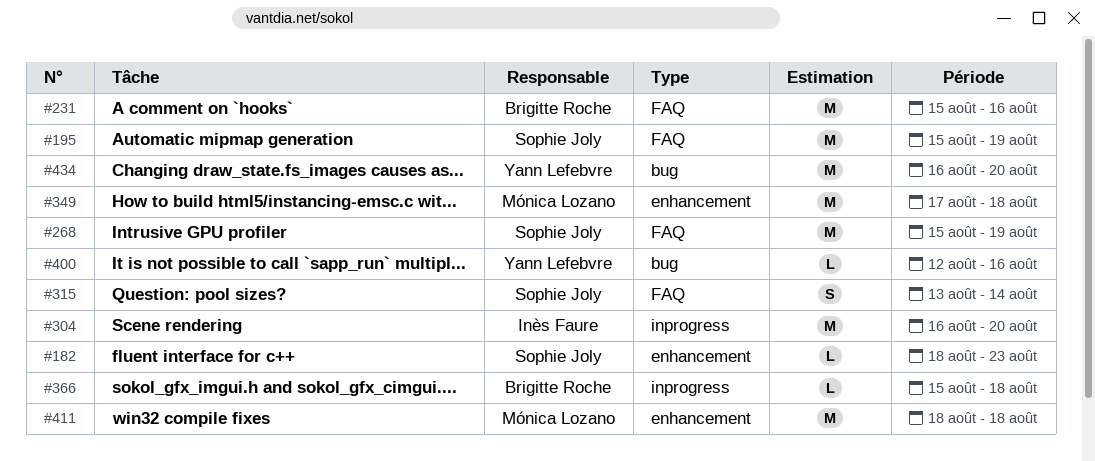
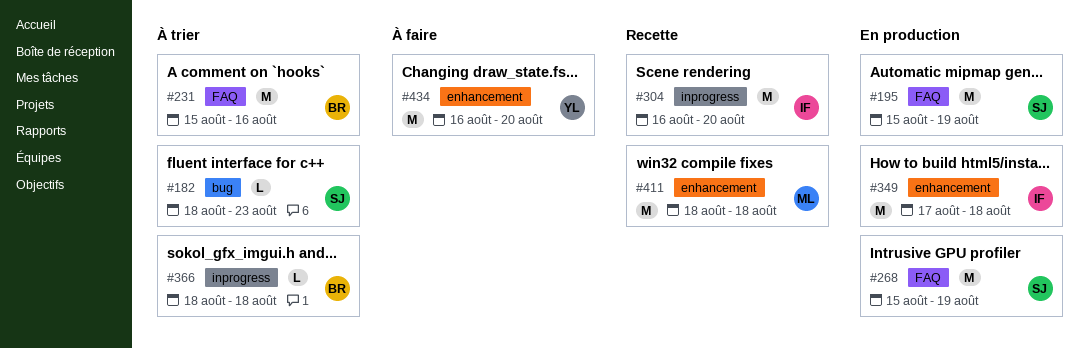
#182, label: enhancement -> bug
#315: present -> none
#349, owner: Mónica Lozano -> Inès Faure
#366, start: Aug 15 -> Aug 18
#400: present -> none
#434, label: bug -> enhancement

